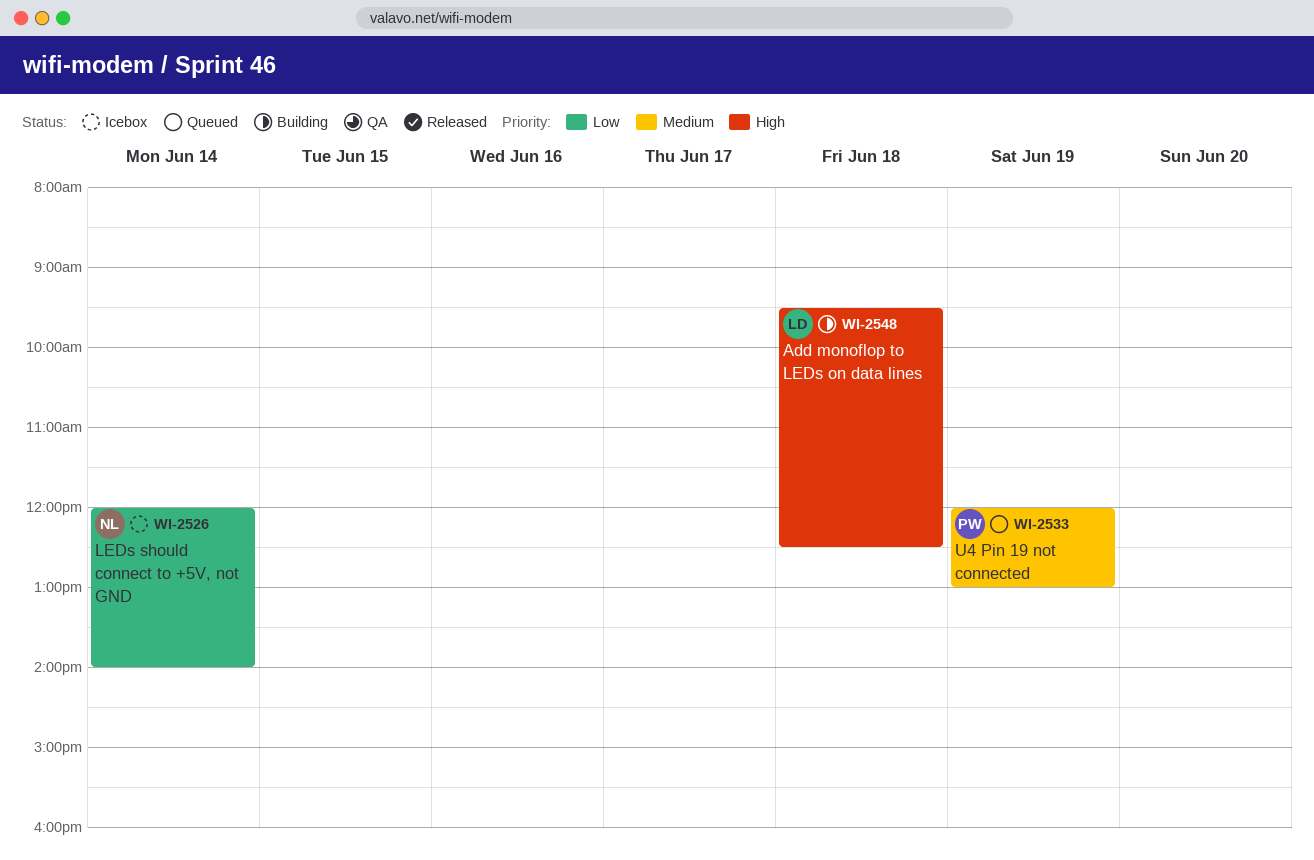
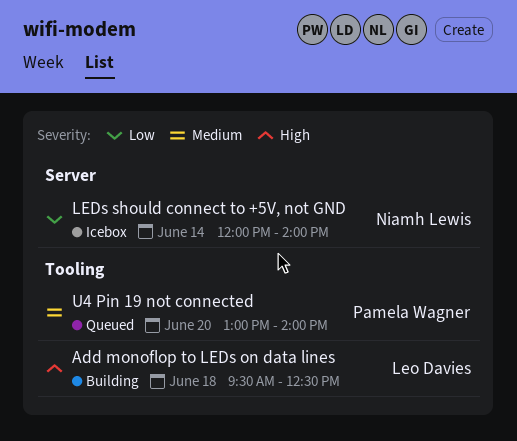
U4 Pin 19 not connected, day: Jun 19 -> Jun 20
U4 Pin 19 not connected, begins: 12:00 -> 13:00
U4 Pin 19 not connected, ends: 13:00 -> 14:00

